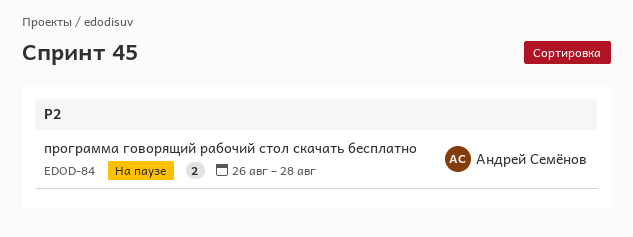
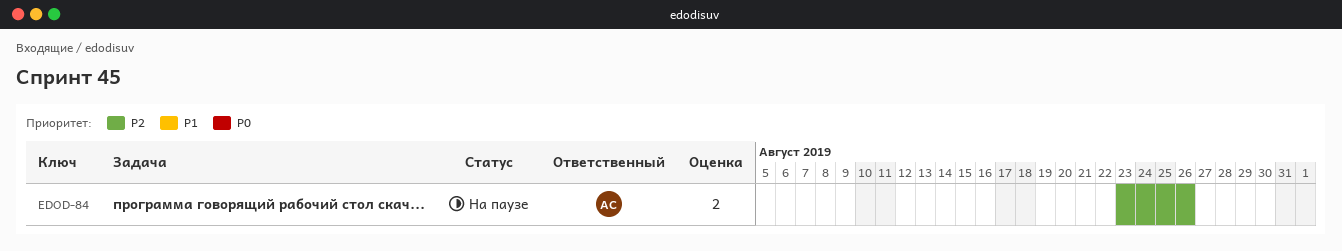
EDOD-84, start: Aug 26 -> Aug 23
EDOD-84, due: Aug 28 -> Aug 26

